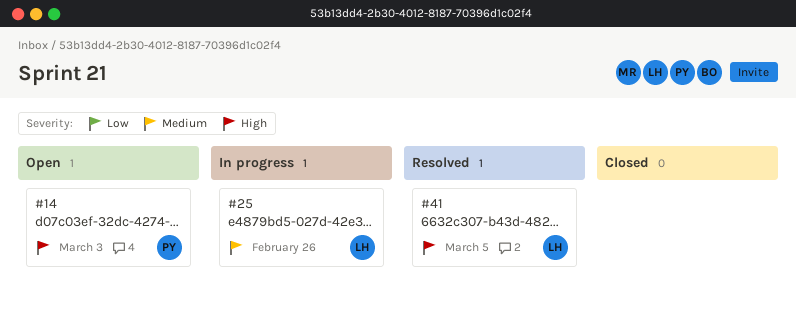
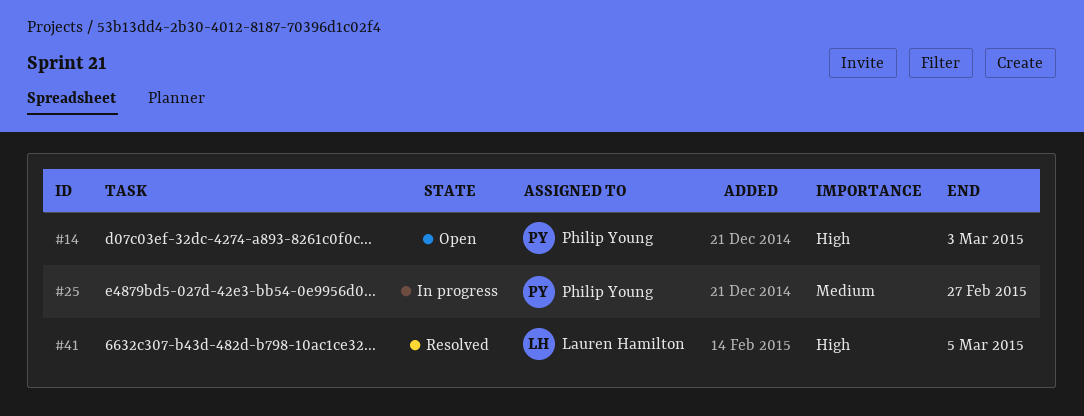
#25, owner: Lauren Hamilton -> Philip Young
#25, due: Feb 26 -> Feb 27

